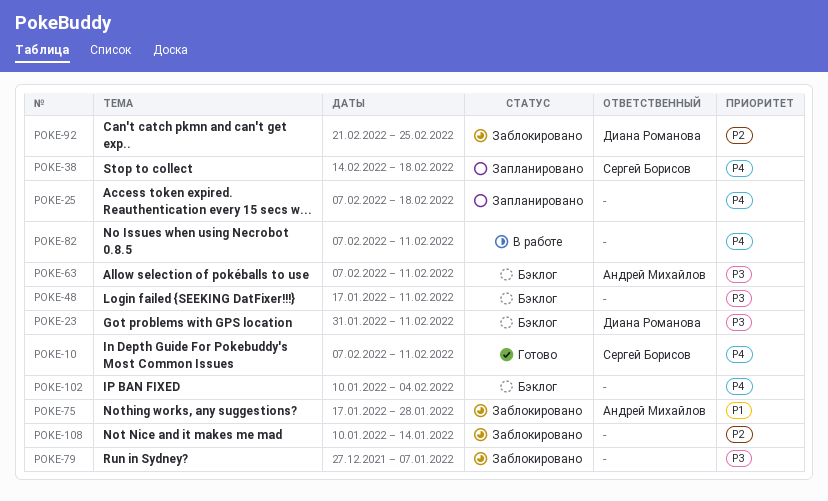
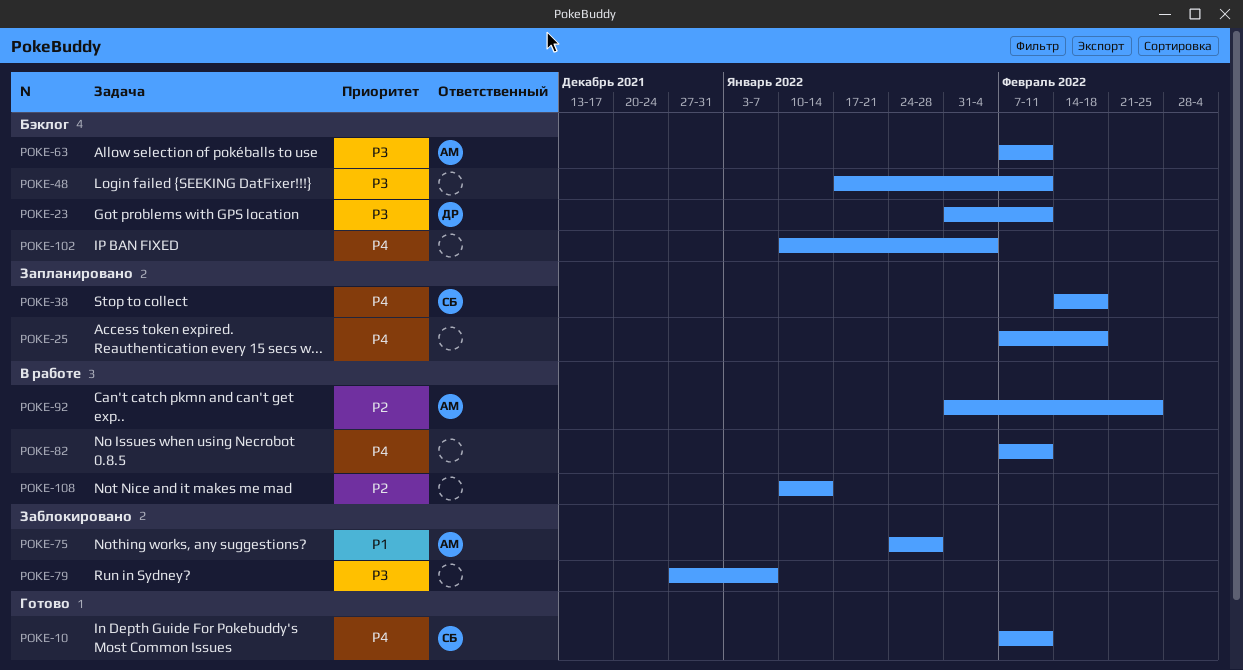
POKE-75, start: Jan 17 -> Jan 24
POKE-92, status: Заблокировано -> В работе
POKE-92, owner: Диана Романова -> Андрей Михайлов
POKE-92, start: Feb 21 -> Jan 31
POKE-108, status: Заблокировано -> В работе

